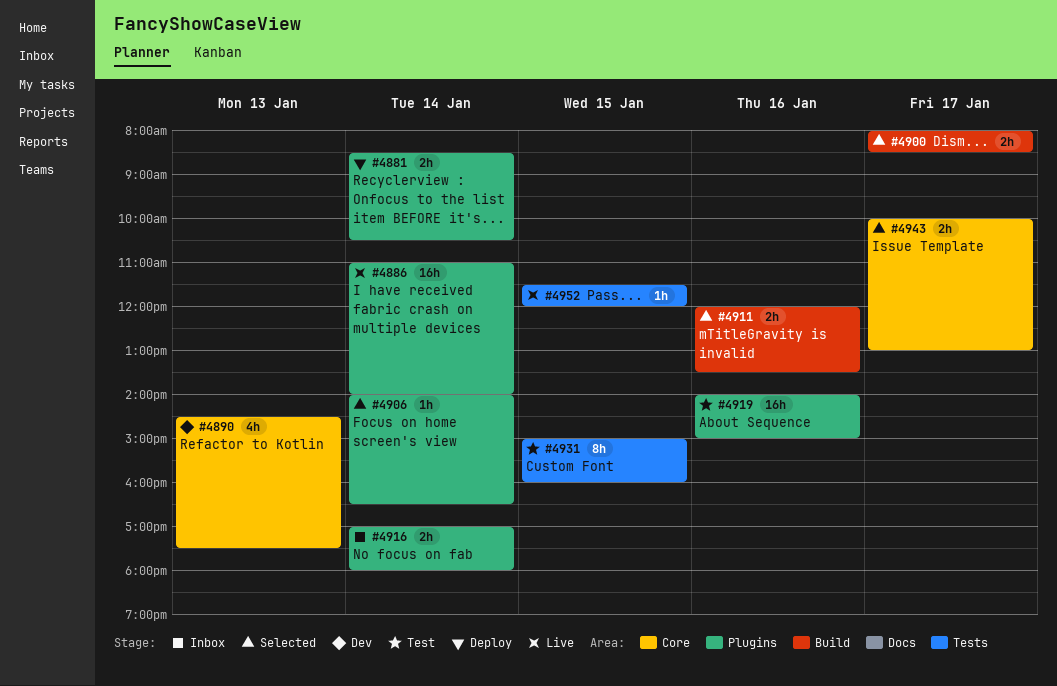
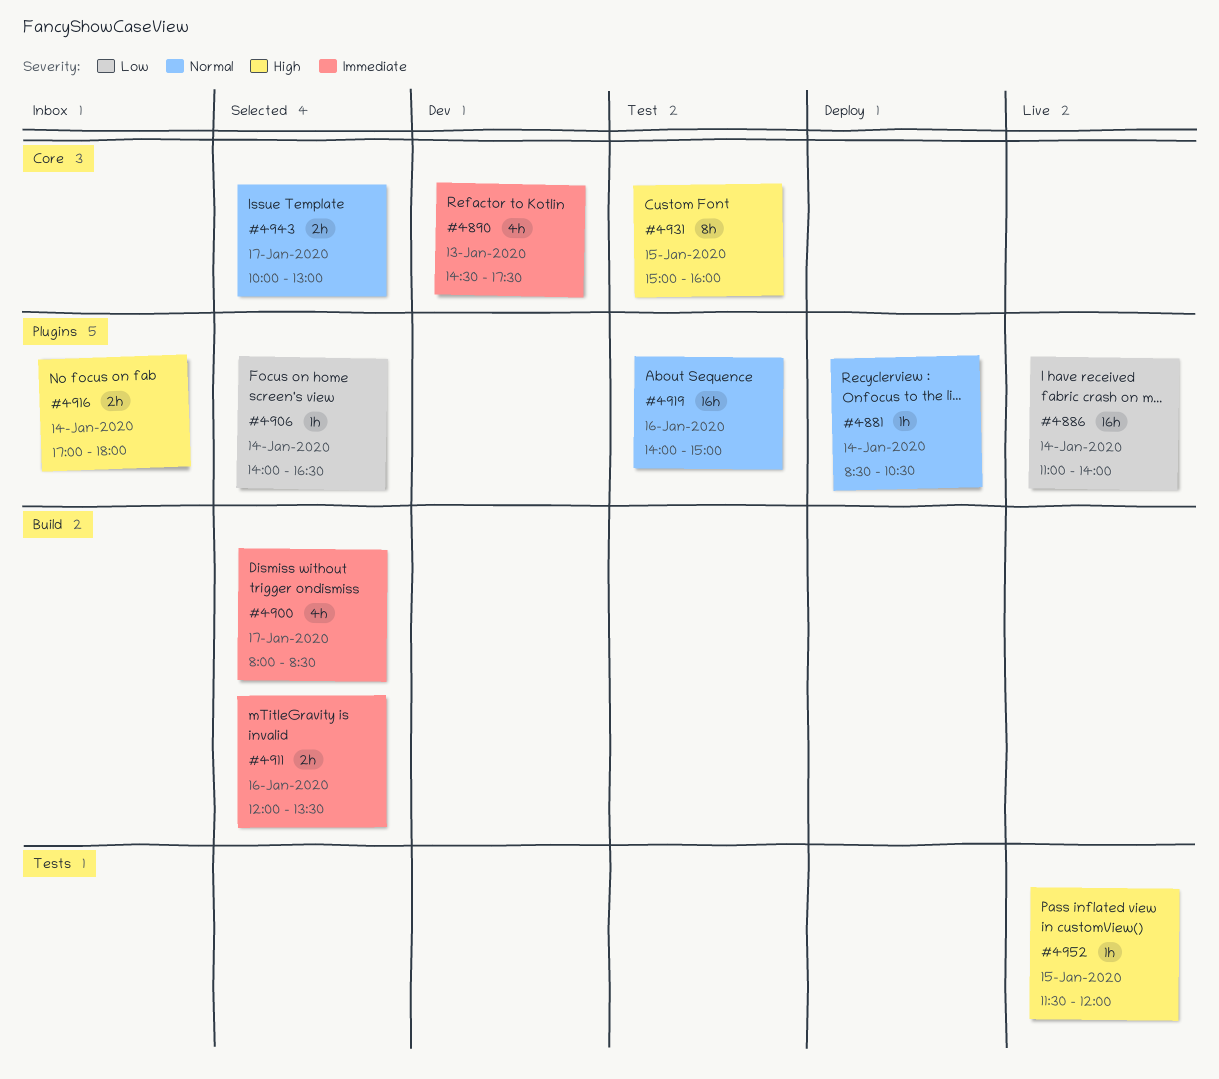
#4881, estimate: 2h -> 1h
#4900, estimate: 2h -> 4h
#4931, label: Tests -> Core

